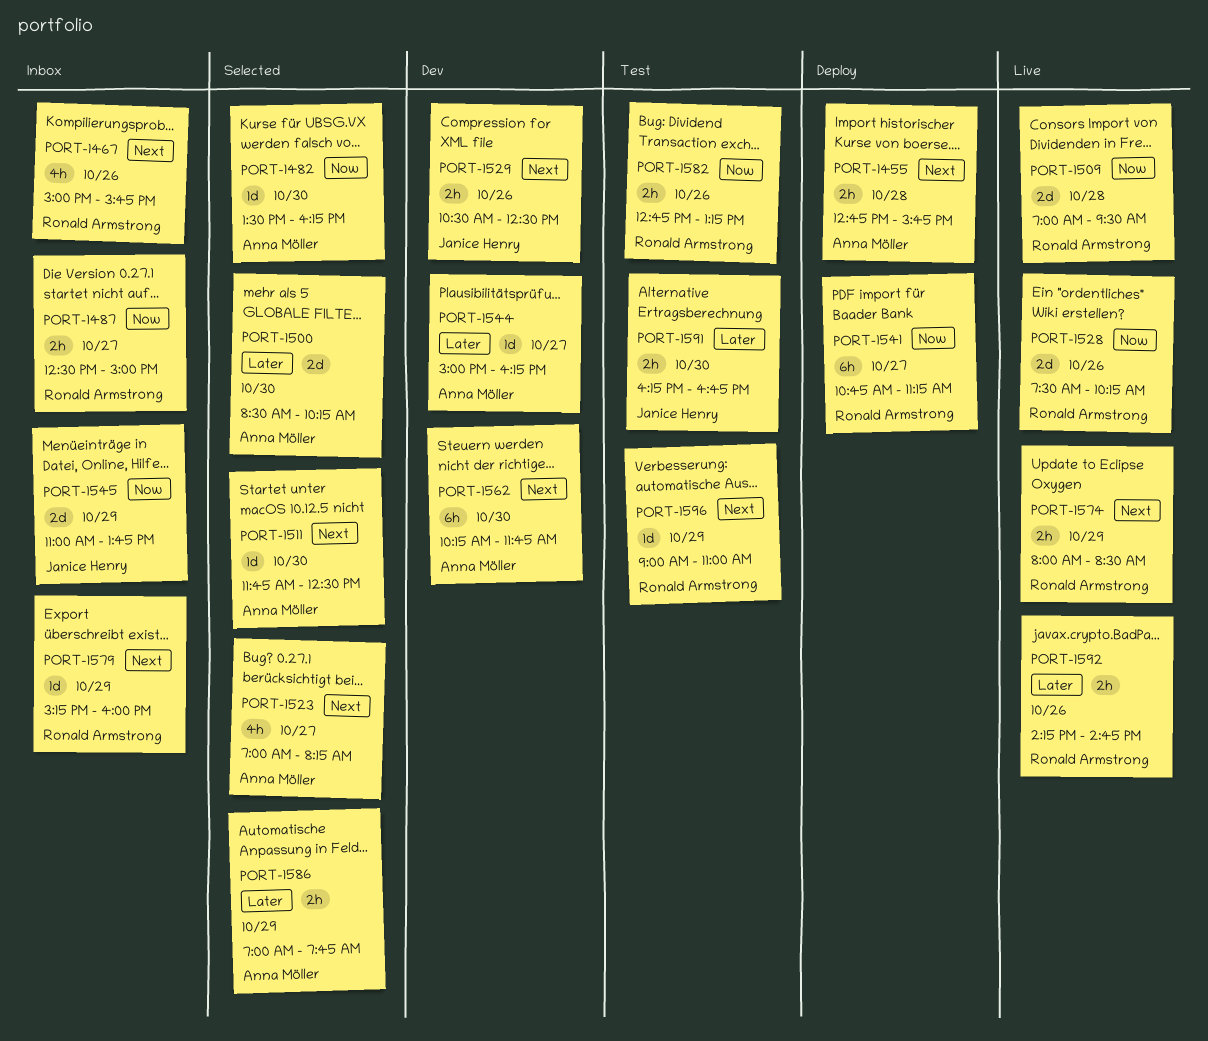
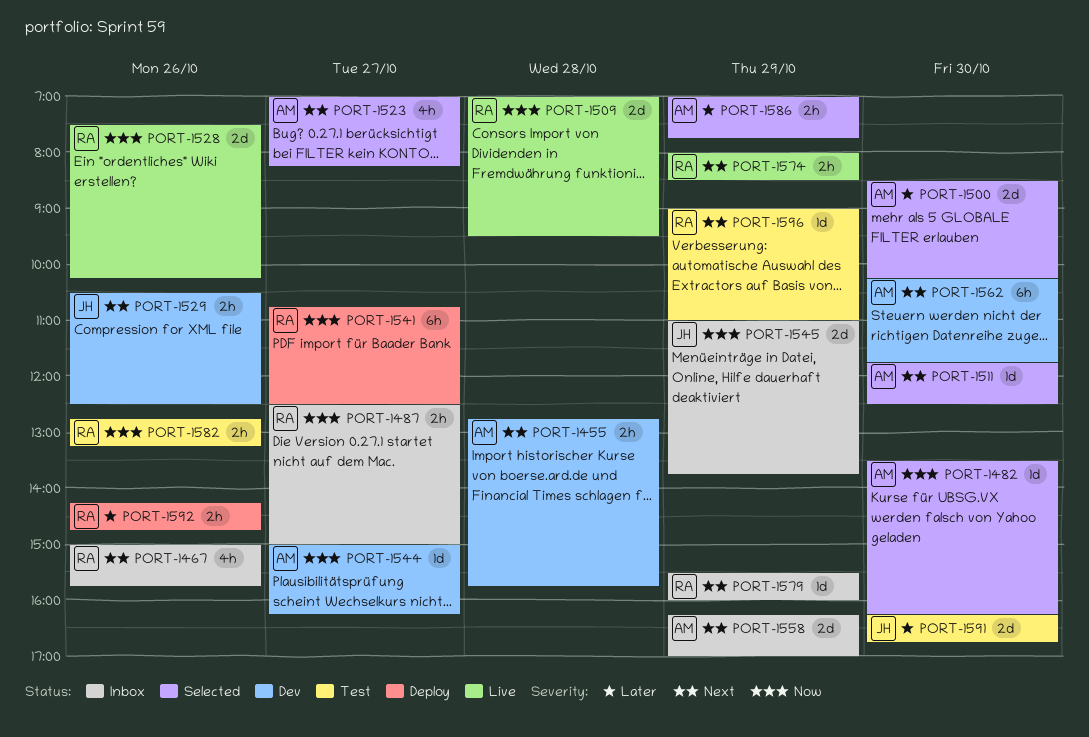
PORT-1455, status: Deploy -> Dev
PORT-1541, ends: 11:15 -> 12:30
PORT-1544, priority: Later -> Now
PORT-1558: none -> present
PORT-1579, begins: 15:15 -> 15:30
PORT-1591, estimate: 2h -> 2d
PORT-1592, status: Live -> Deploy

